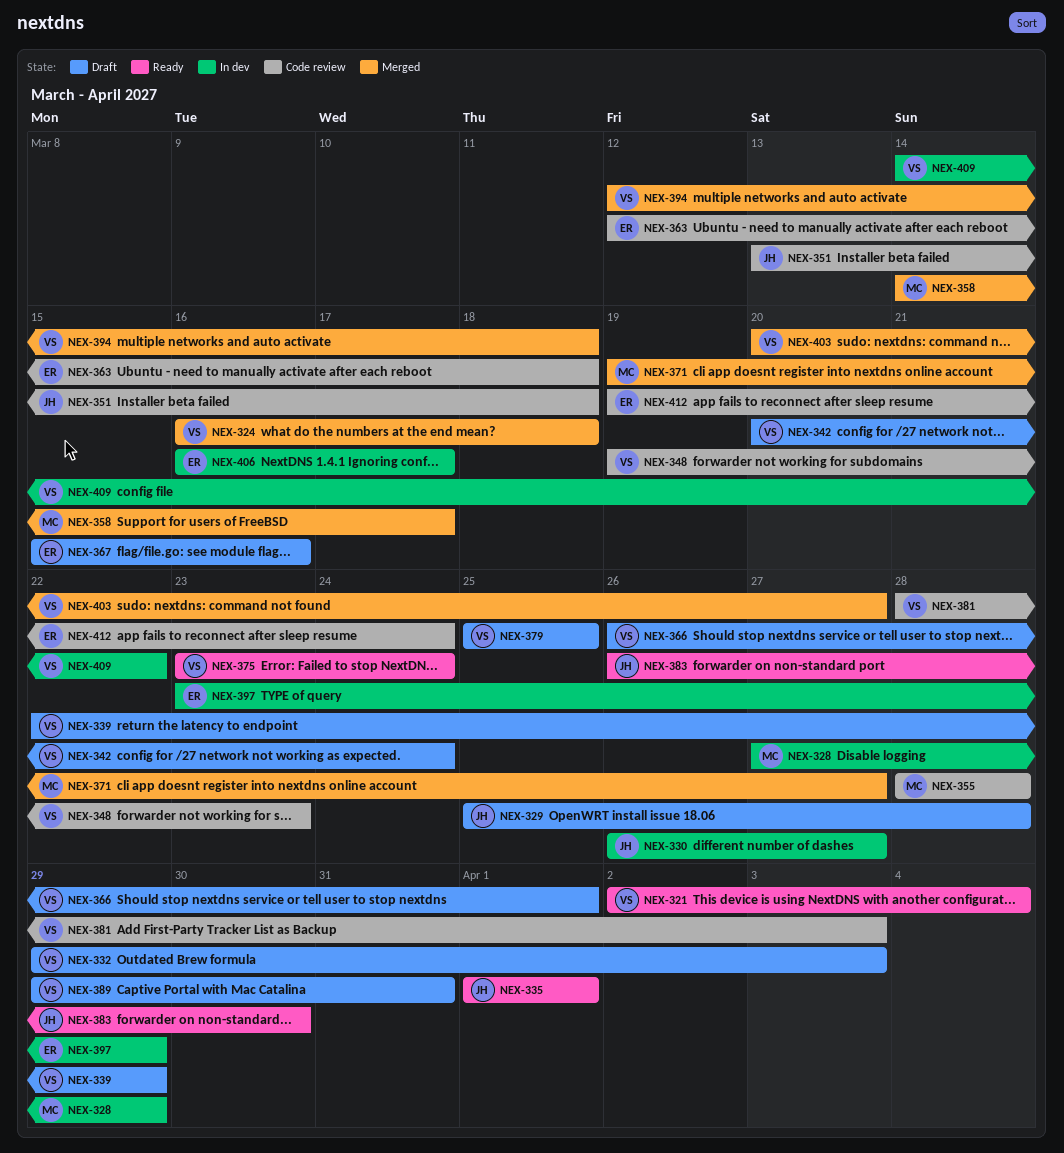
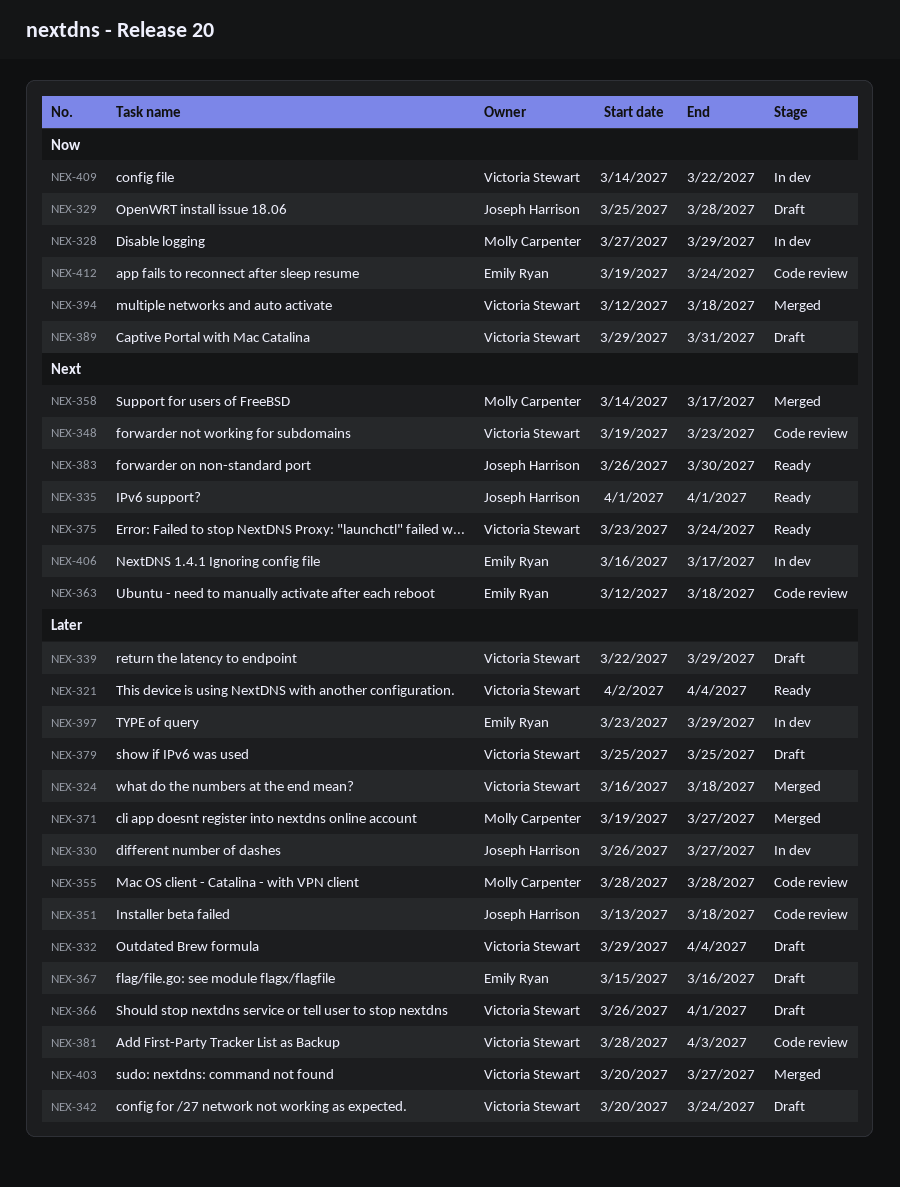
NEX-332, due: Apr 3 -> Apr 4

